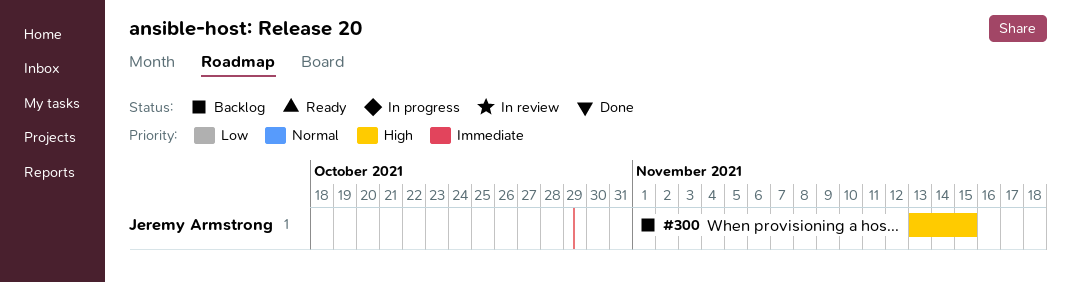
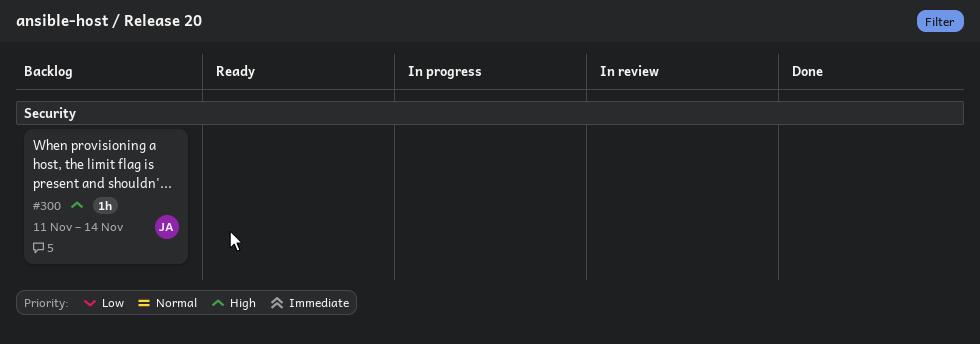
#300, start: Nov 13 -> Nov 11
#300, due: Nov 15 -> Nov 14

